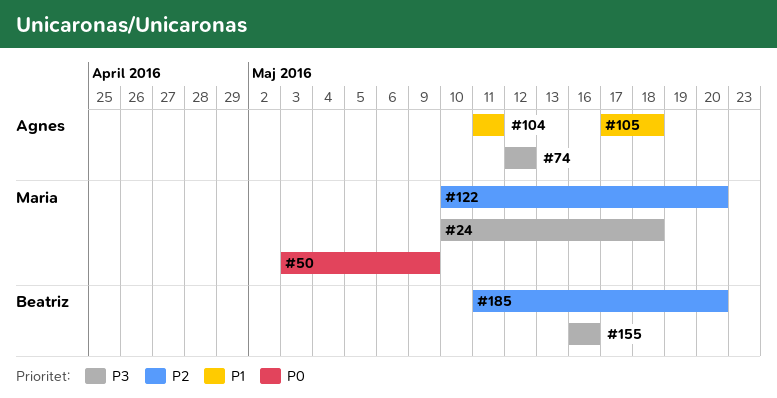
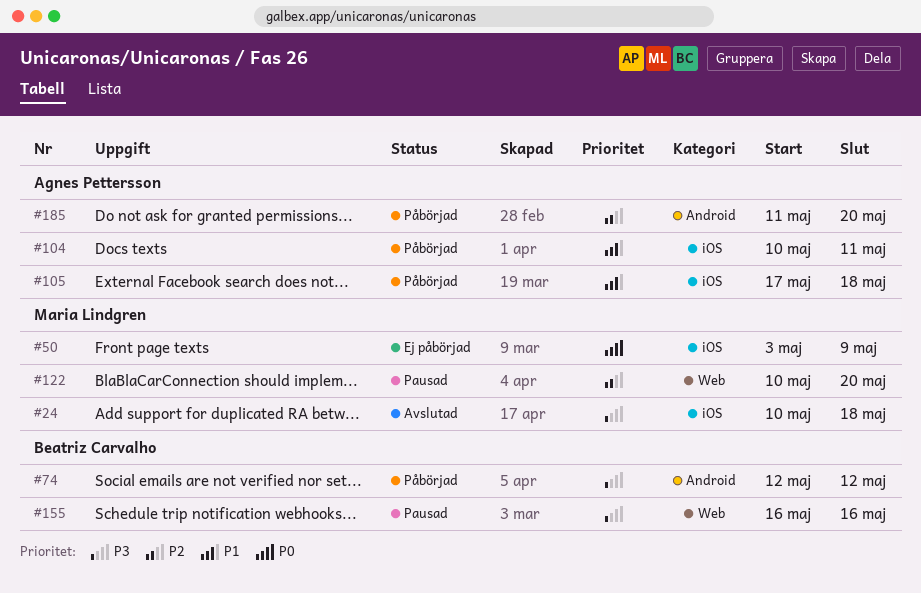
#74, owner: Agnes Pettersson -> Beatriz Carvalho
#104, start: May 11 -> May 10
#185, owner: Beatriz Carvalho -> Agnes Pettersson

